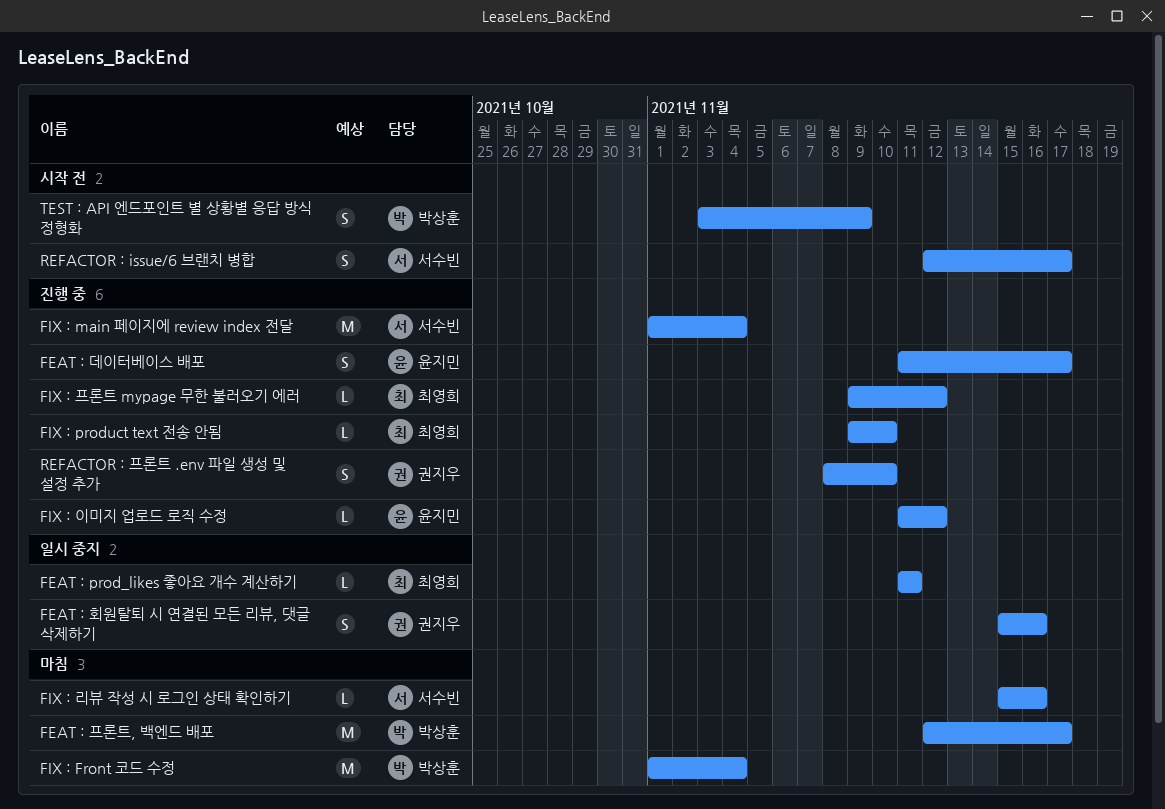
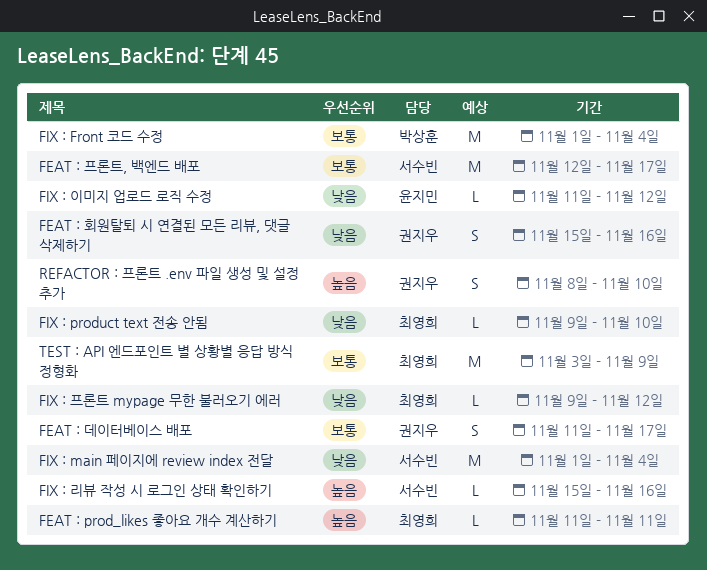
FEAT : 데이터베이스 배포, owner: 윤지민 -> 권지우
FEAT : 프론트, 백엔드 배포, owner: 박상훈 -> 서수빈
REFACTOR : issue/6 브랜치 병합: present -> none
TEST : API 엔드포인트 별 상황별 응답 방식 정형화, owner: 박상훈 -> 최영희
TEST : API 엔드포인트 별 상황별 응답 방식 정형화, estimate: S -> M

